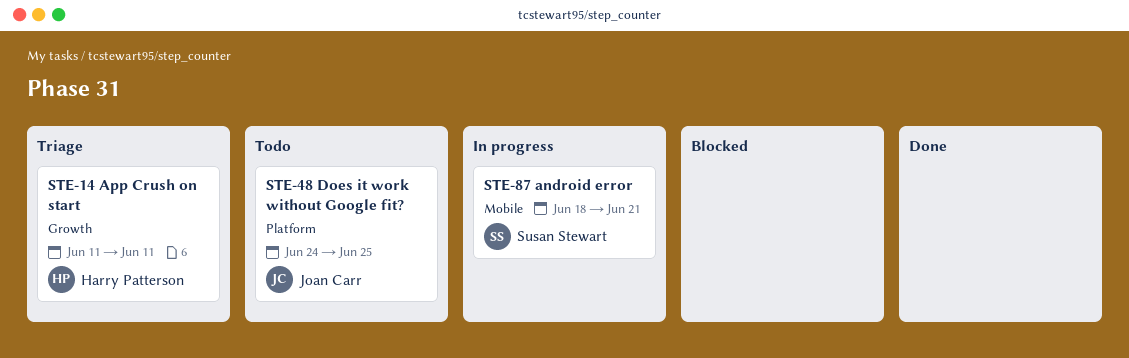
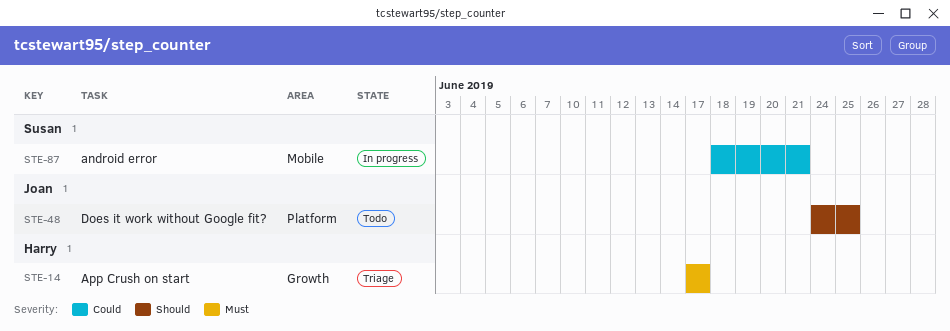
STE-14, start: Jun 11 -> Jun 17
STE-14, due: Jun 11 -> Jun 17

